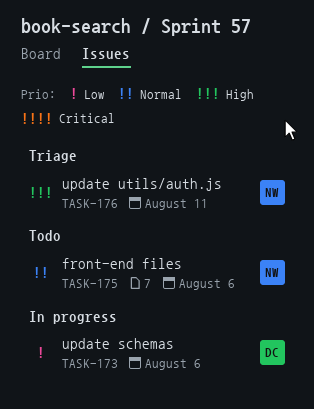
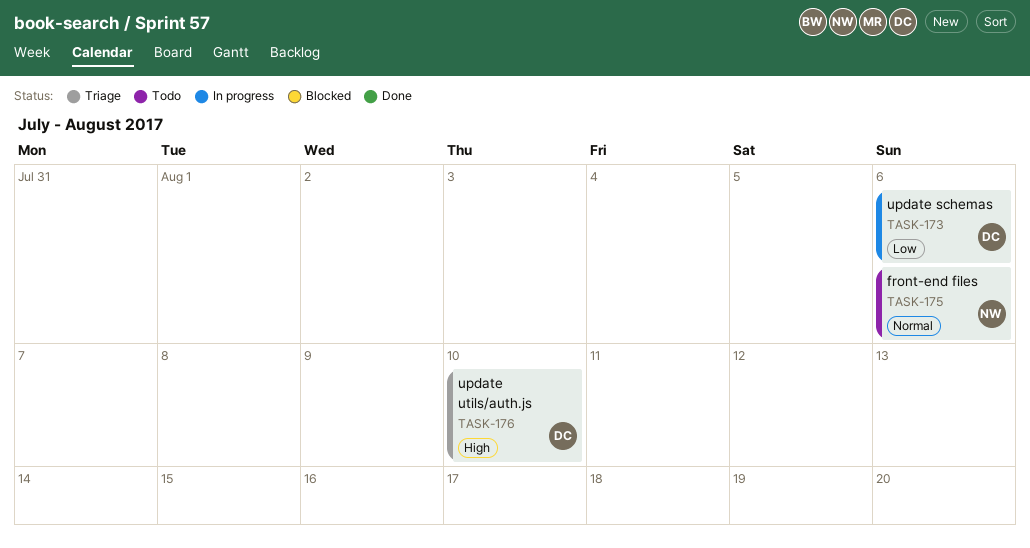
TASK-176, owner: NW -> DC
TASK-176, due: Aug 11 -> Aug 10

